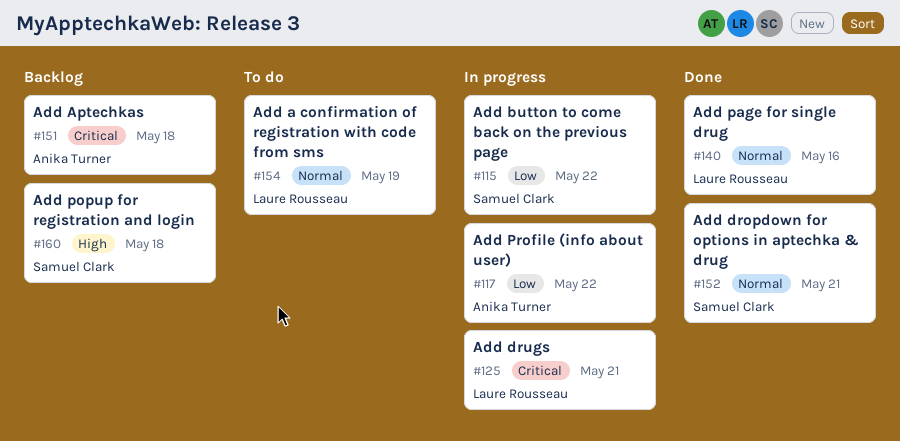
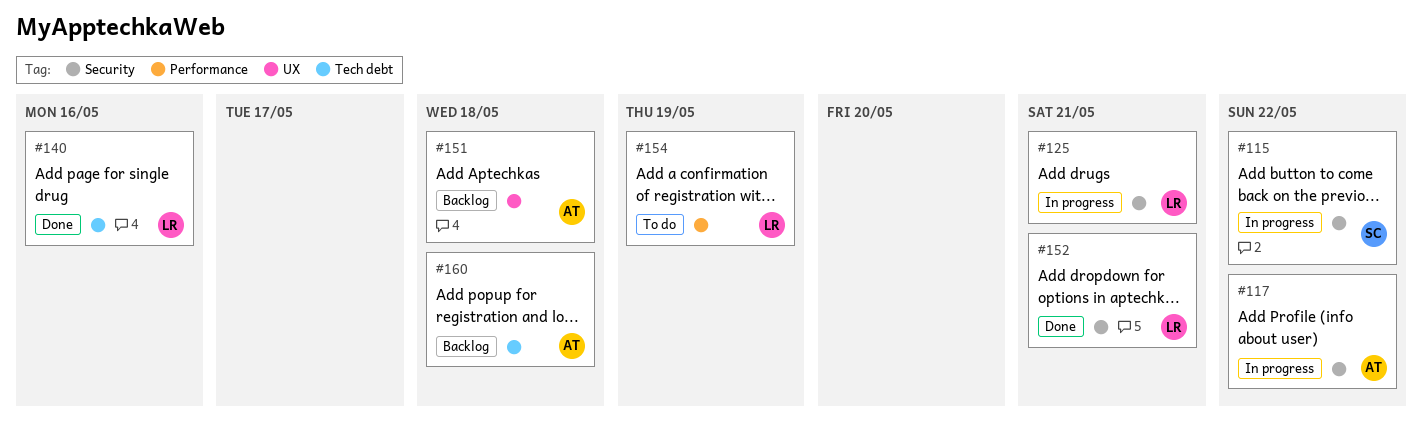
#152, owner: Samuel Clark -> Laure Rousseau
#160, owner: Samuel Clark -> Anika Turner

